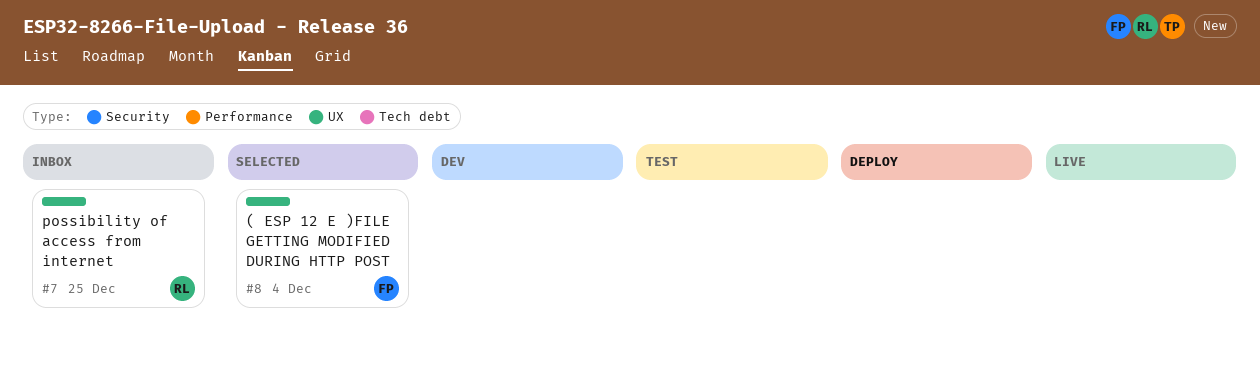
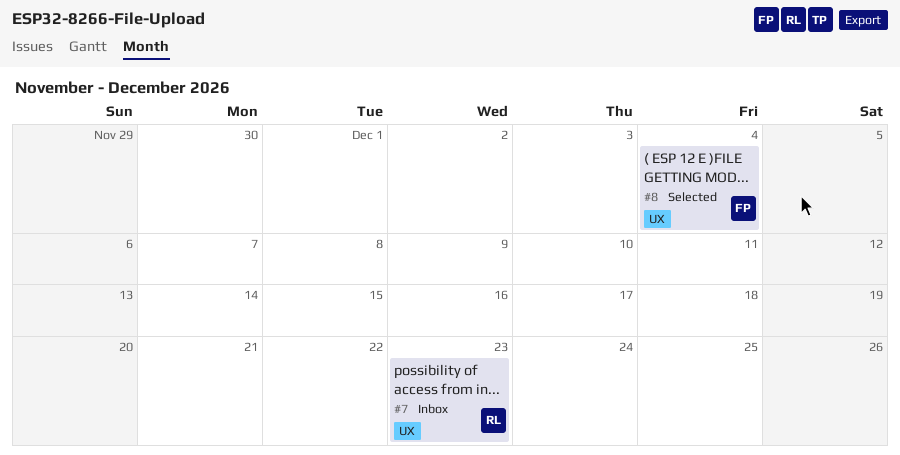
#7, due: Dec 25 -> Dec 23

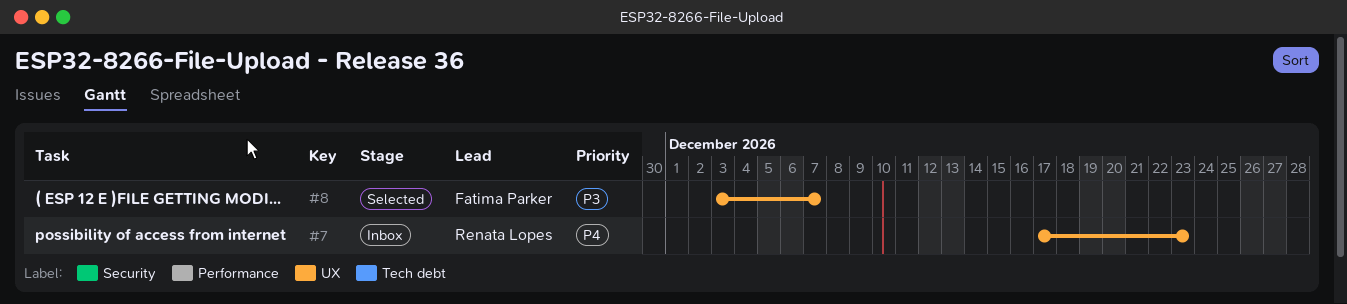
#8, due: Dec 4 -> Dec 7

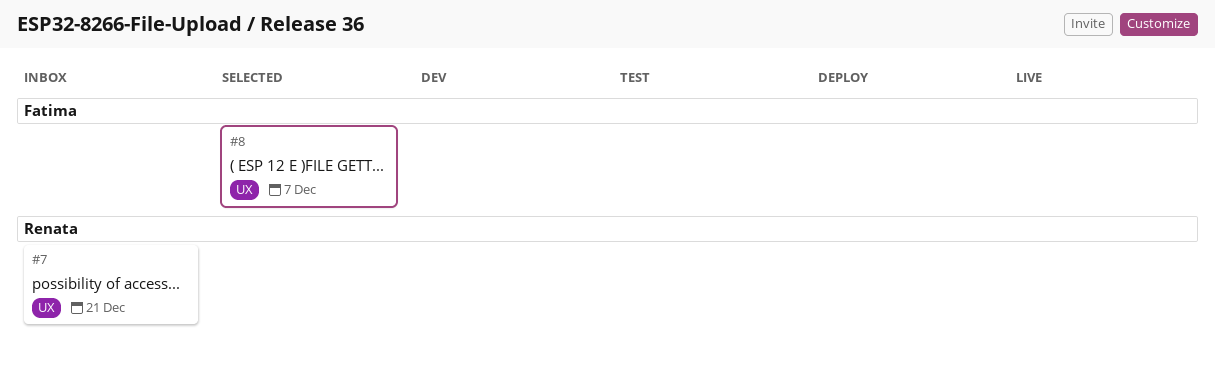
#7, due: Dec 23 -> Dec 21

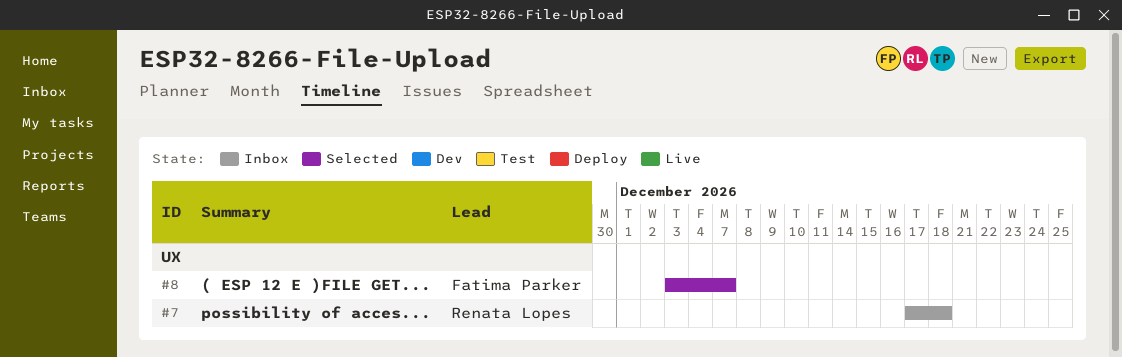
#7, due: Dec 21 -> Dec 18

